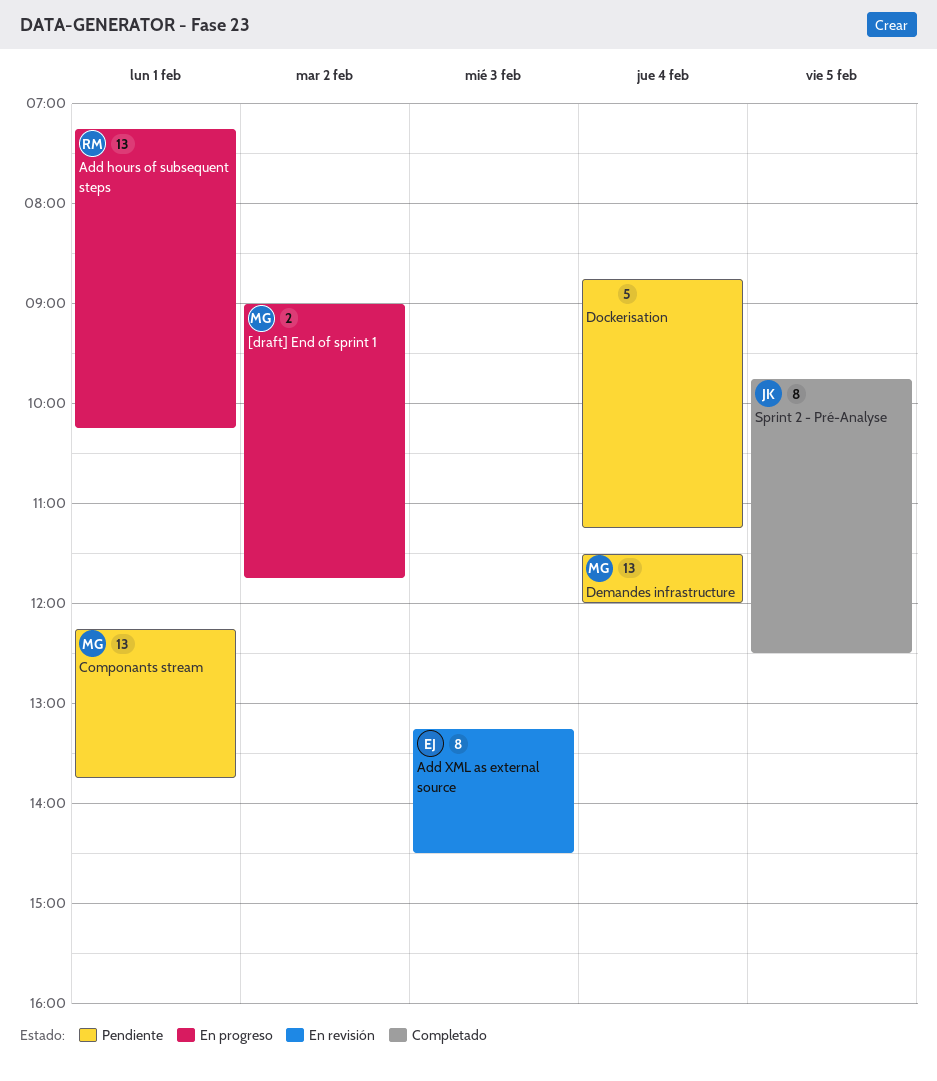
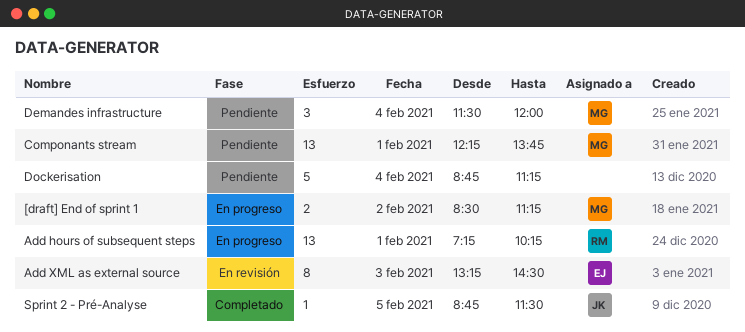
[draft] End of sprint 1, begins: 09:00 -> 08:30
[draft] End of sprint 1, ends: 11:45 -> 11:15
Demandes infrastructure, estimate: 13 -> 3
Sprint 2 - Pré-Analyse, estimate: 8 -> 1
Sprint 2 - Pré-Analyse, begins: 09:45 -> 08:45
Sprint 2 - Pré-Analyse, ends: 12:30 -> 11:30

